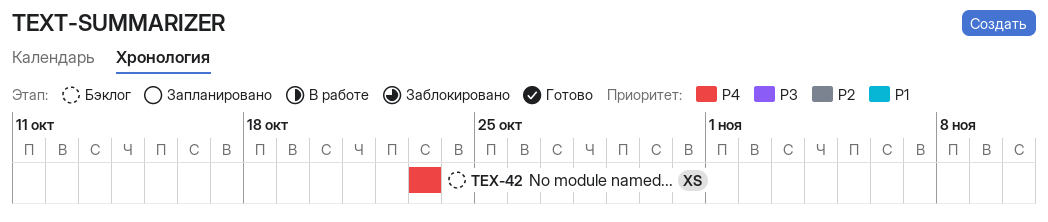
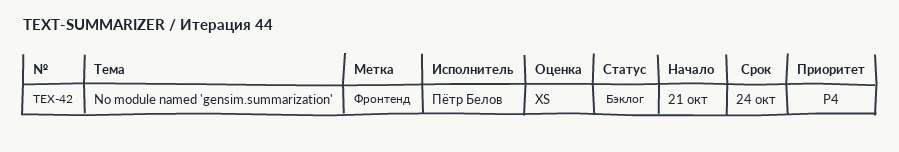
TEX-42, start: Oct 23 -> Oct 21
TEX-42, due: Oct 23 -> Oct 24

